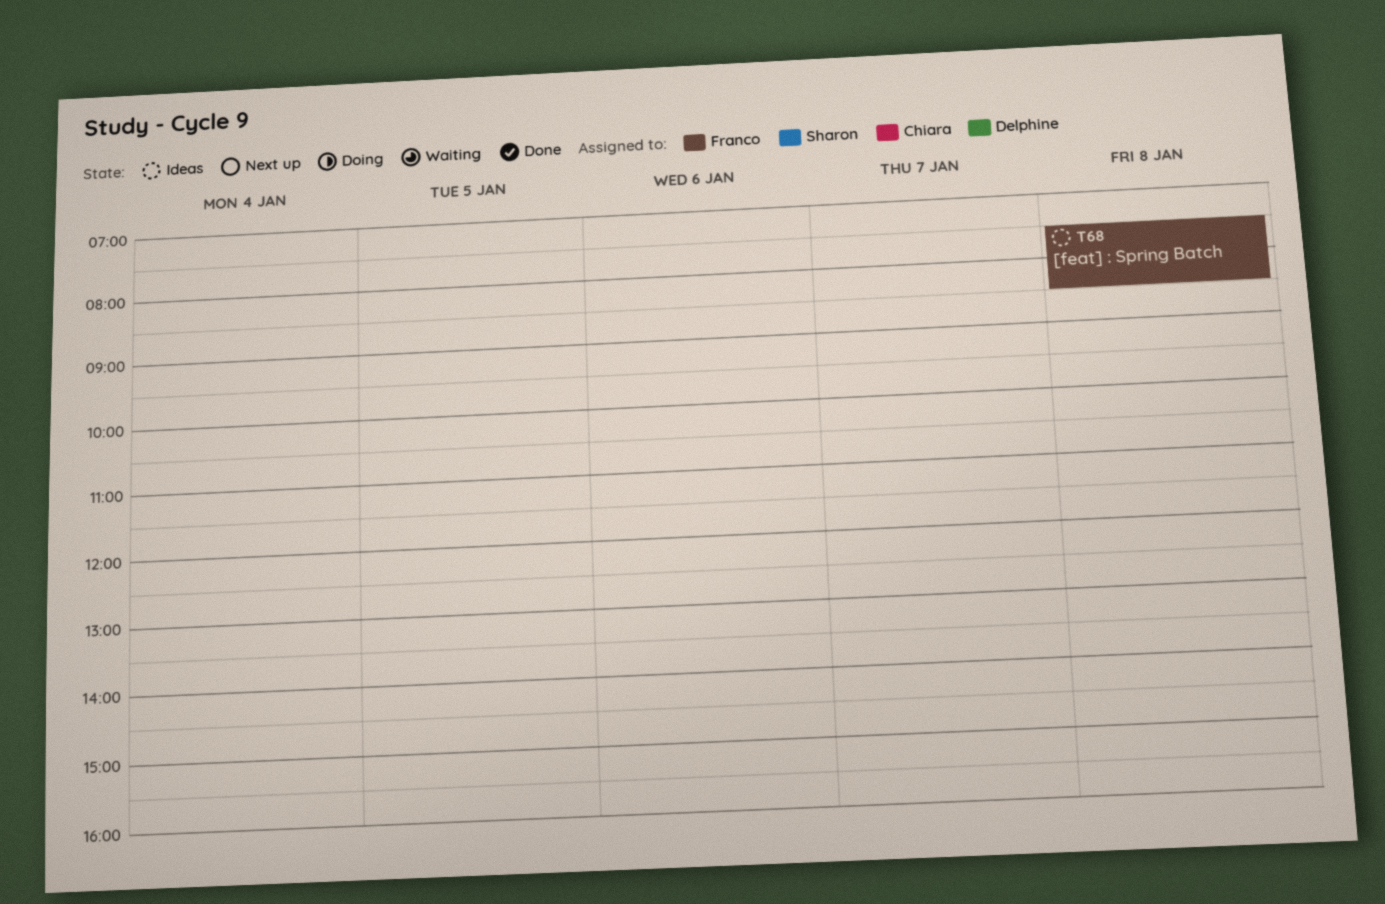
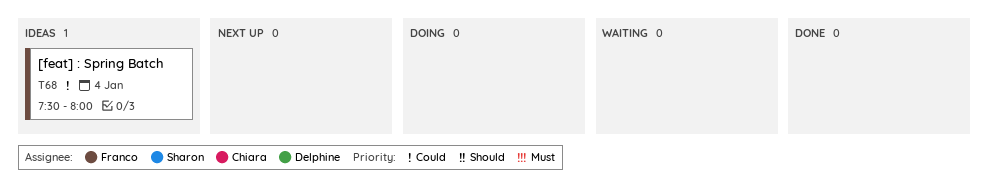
T68, day: Jan 8 -> Jan 4
T68, ends: 08:30 -> 08:00

